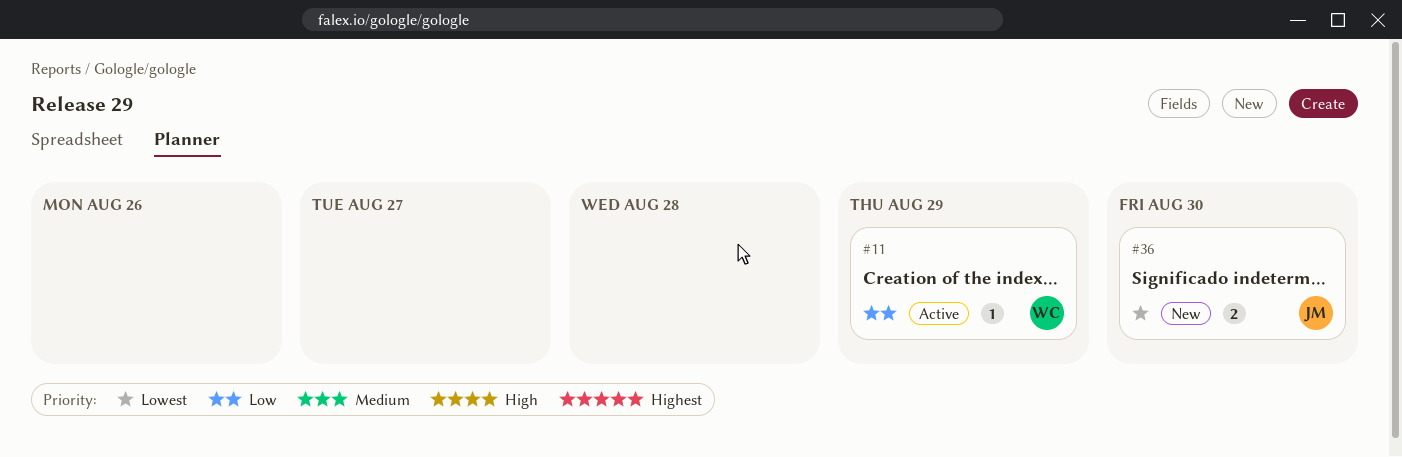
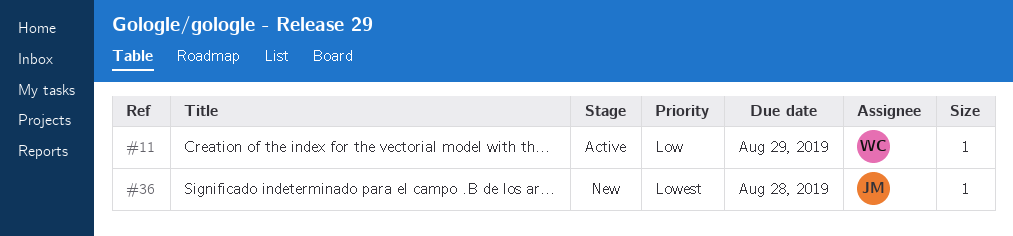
#36, estimate: 2 -> 1
#36, due: Aug 30 -> Aug 28

